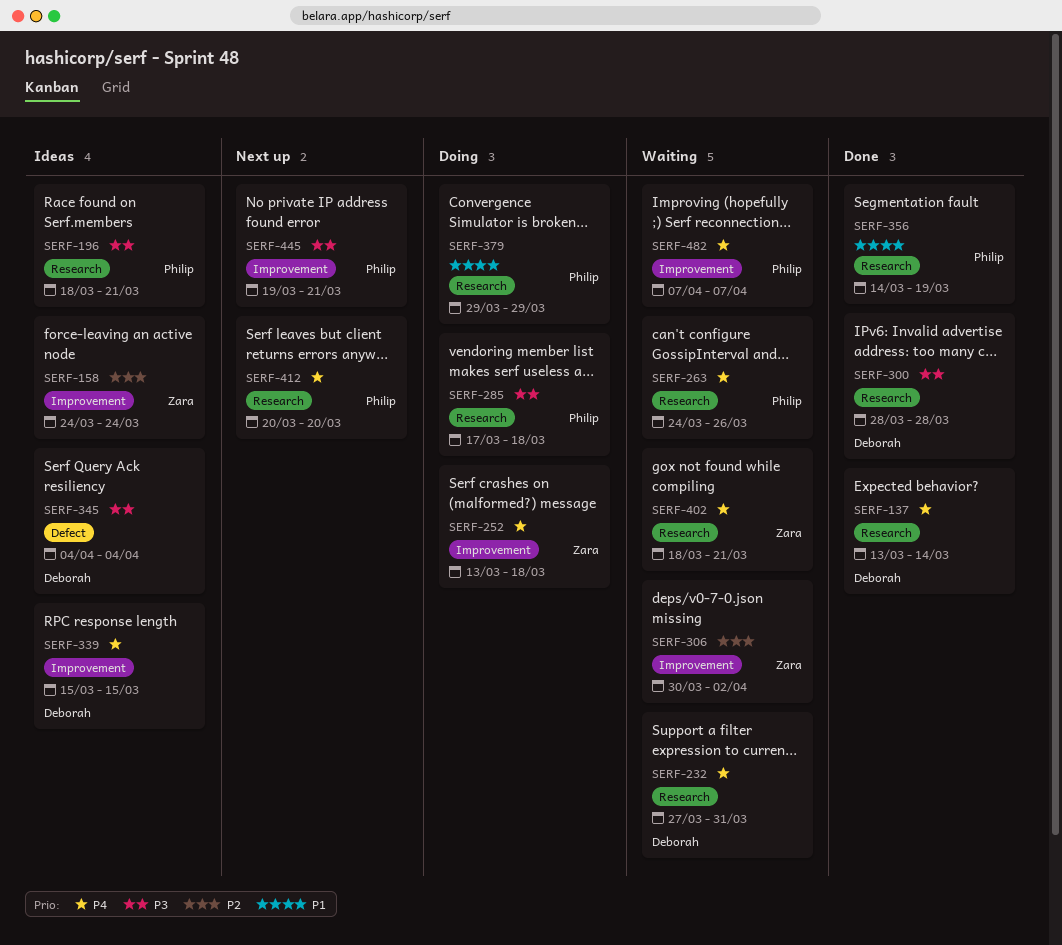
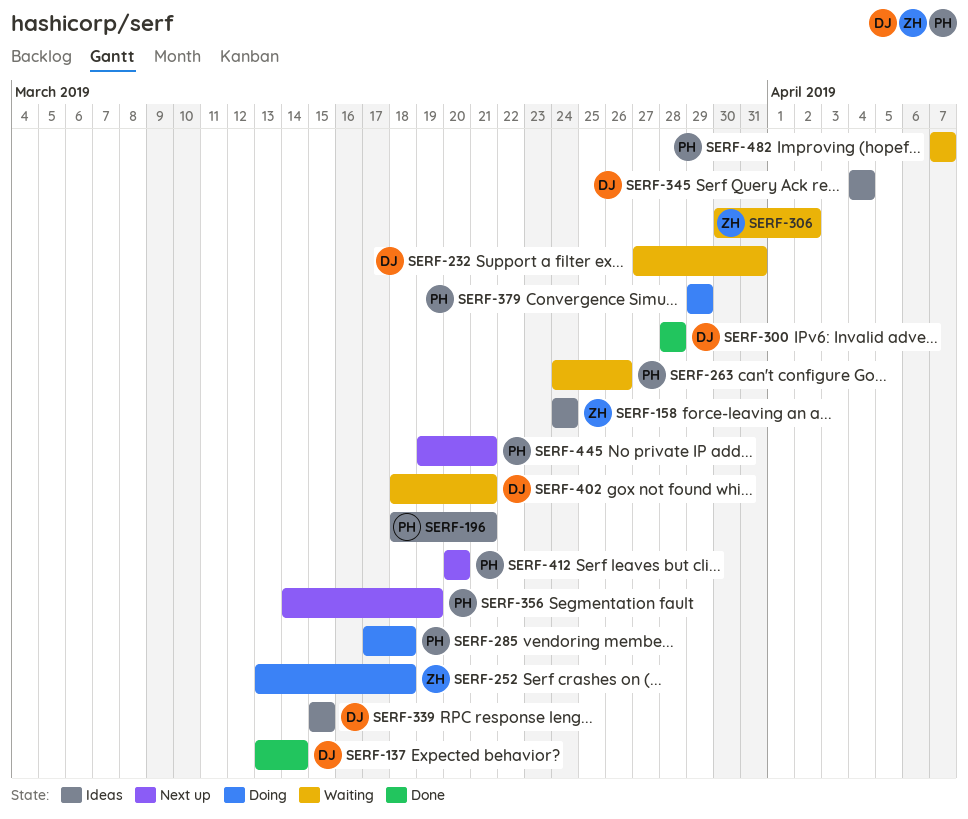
SERF-356, status: Done -> Next up
SERF-402, owner: Zara -> Deborah

